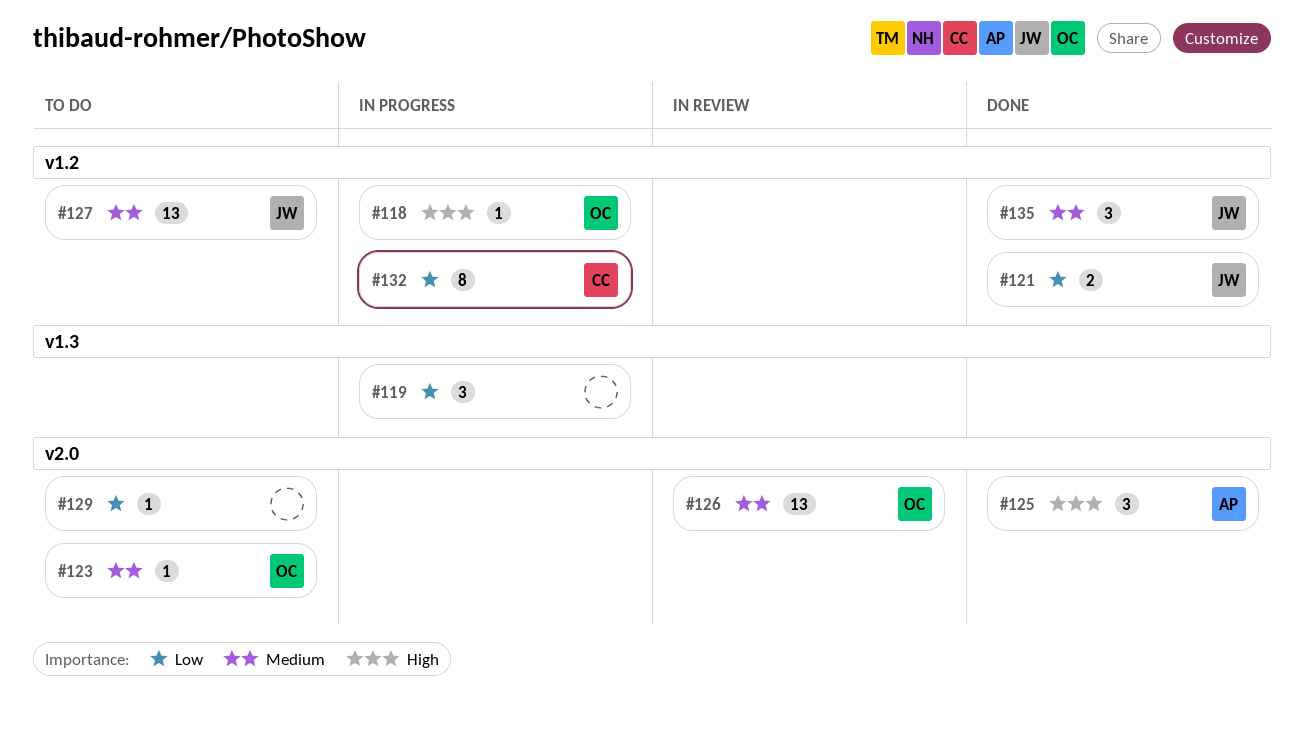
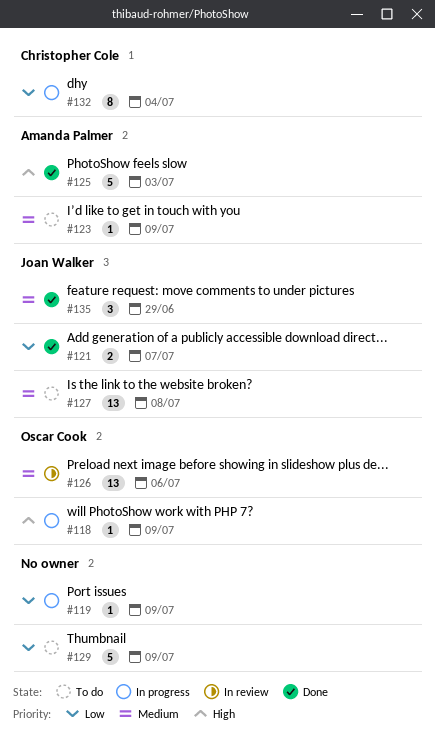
#119, estimate: 3 -> 1
#123, owner: Oscar Cook -> Amanda Palmer
#125, estimate: 3 -> 5
#129, estimate: 1 -> 5

